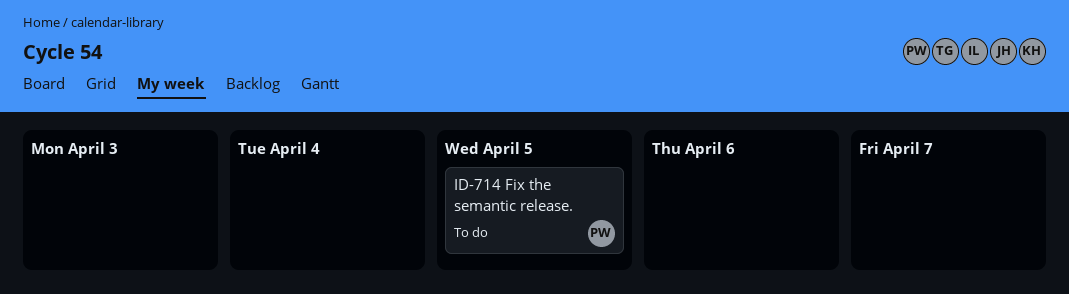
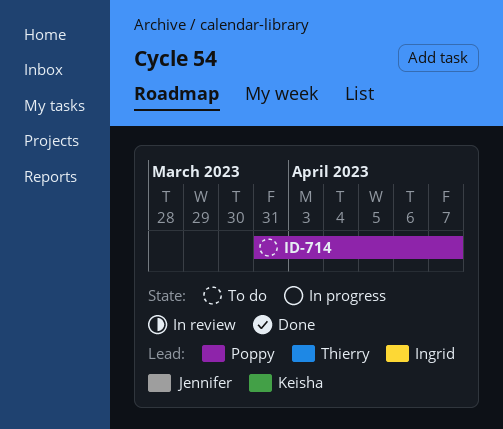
ID-714, due: Apr 5 -> Apr 7

